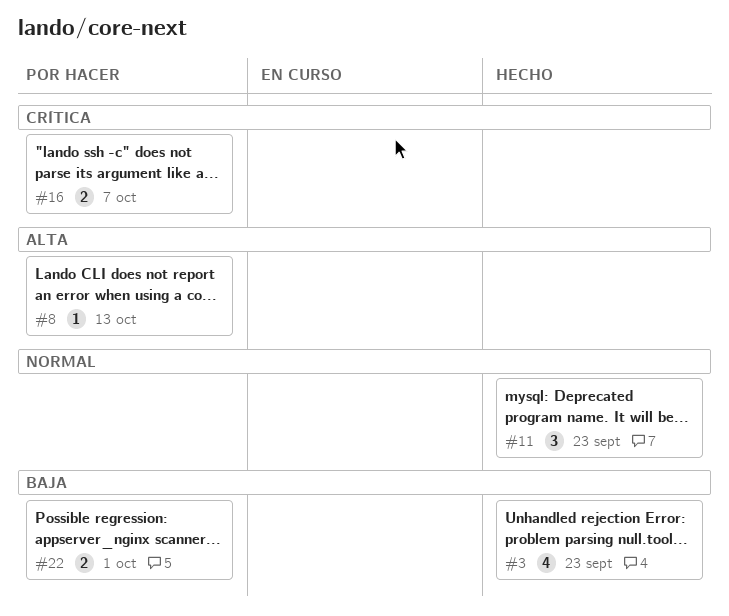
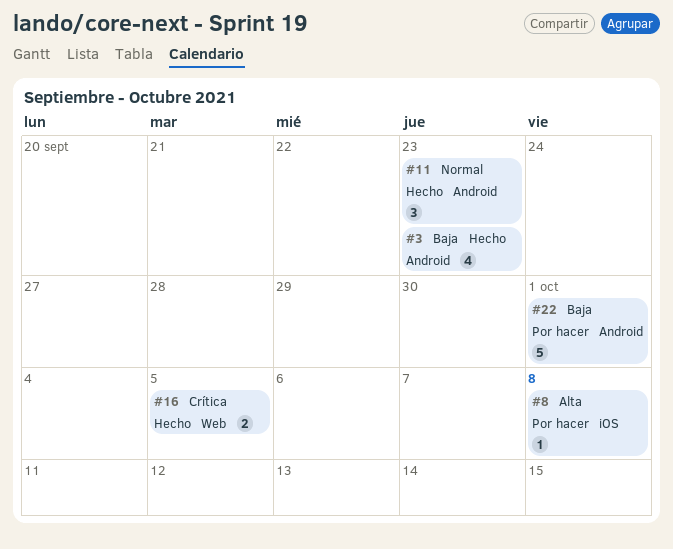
#8, due: Oct 13 -> Oct 8
#16, status: Por hacer -> Hecho
#16, due: Oct 7 -> Oct 5
#22, estimate: 2 -> 5

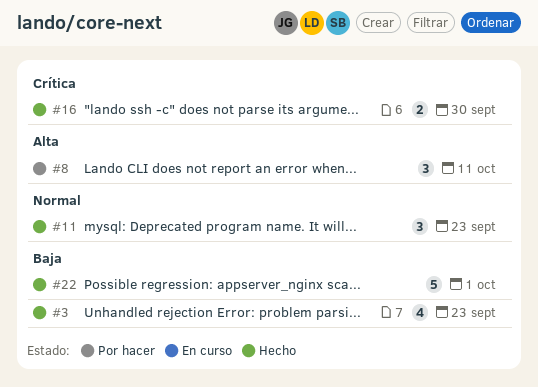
#8, estimate: 1 -> 3
#8, due: Oct 8 -> Oct 11
#16, due: Oct 5 -> Sep 30
#22, status: Por hacer -> Hecho

